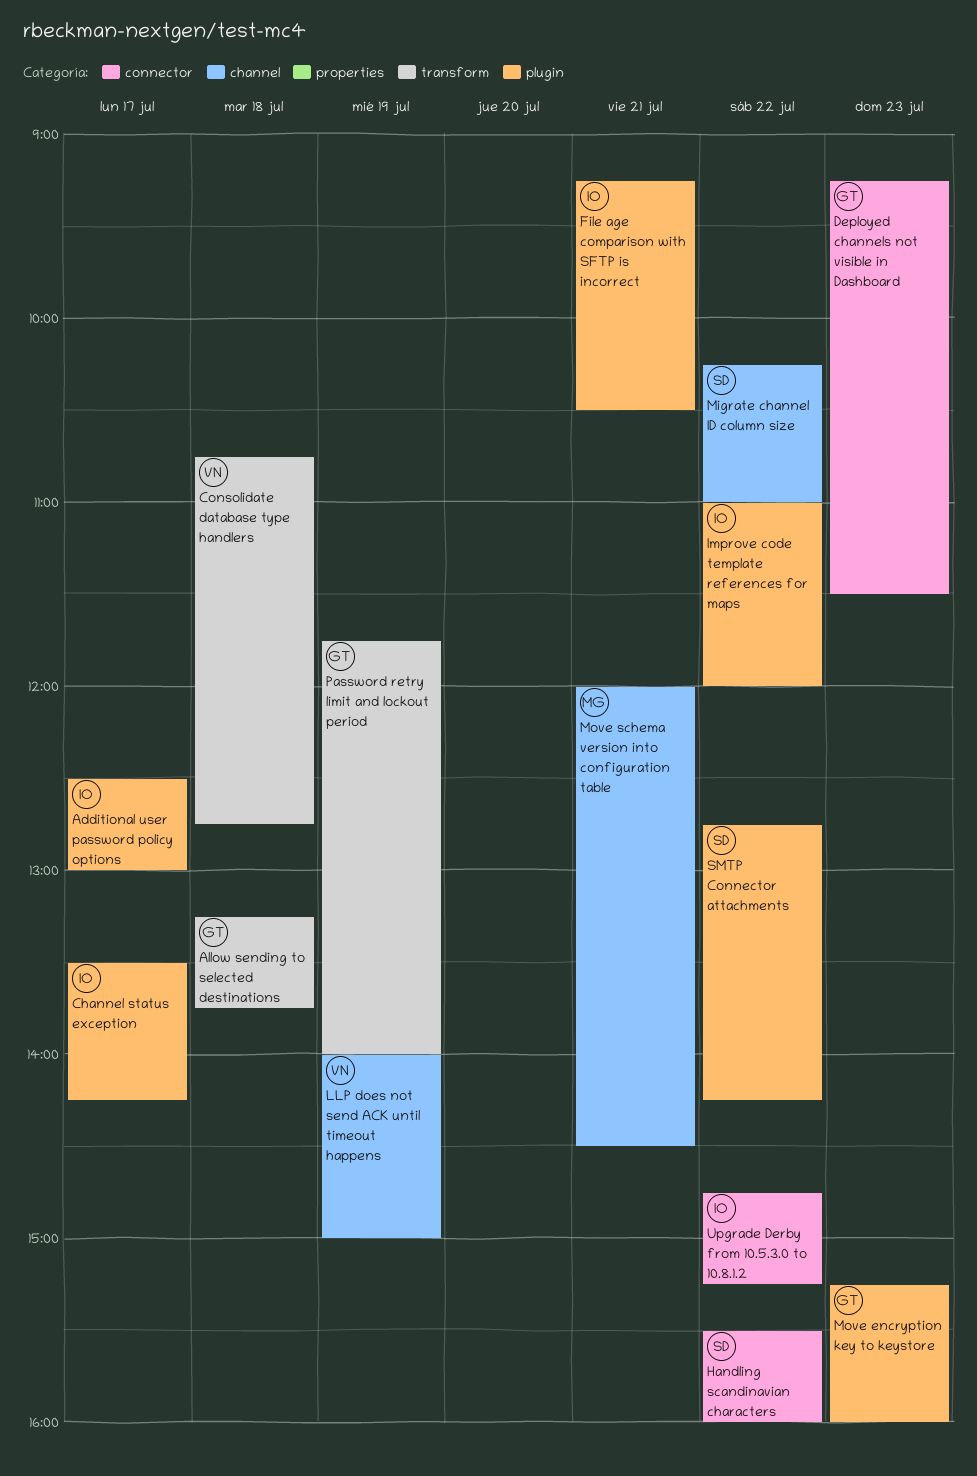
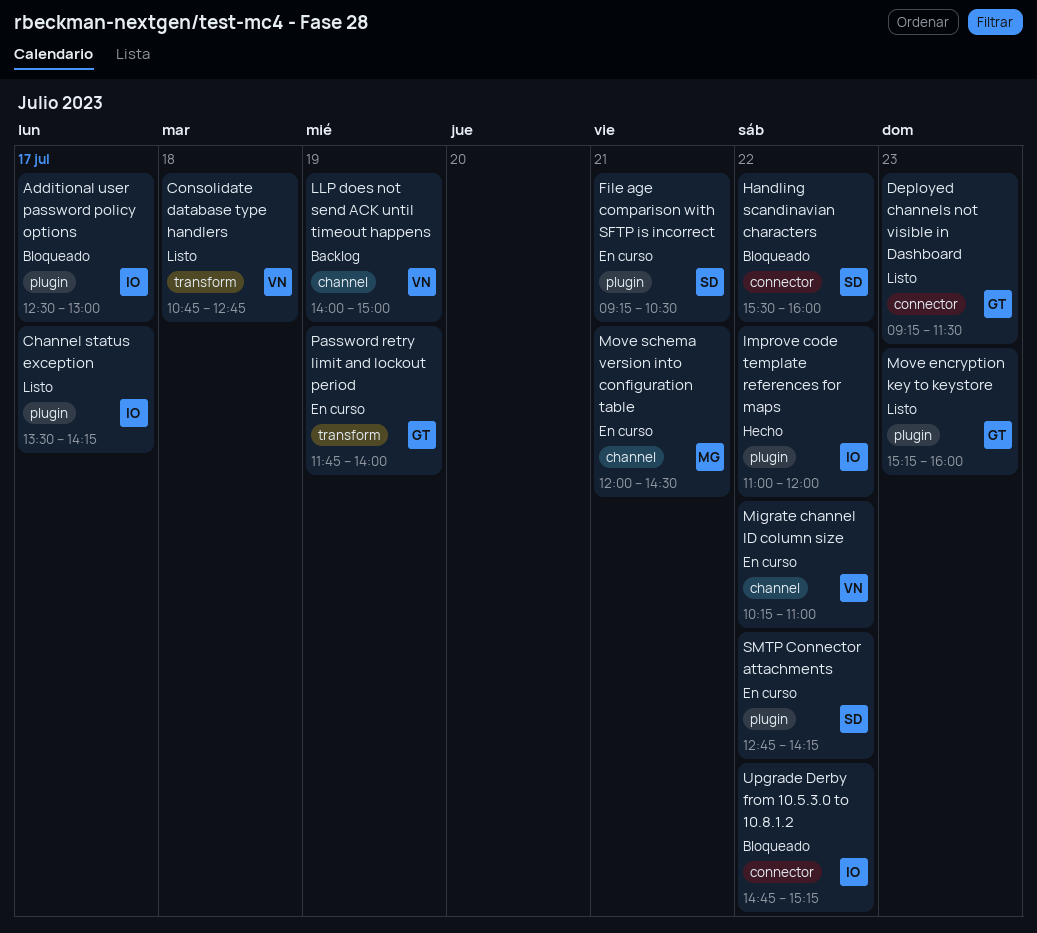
Allow sending to selected destinations: present -> none
File age comparison with SFTP is incorrect, owner: IO -> SD
Migrate channel ID column size, owner: SD -> VN

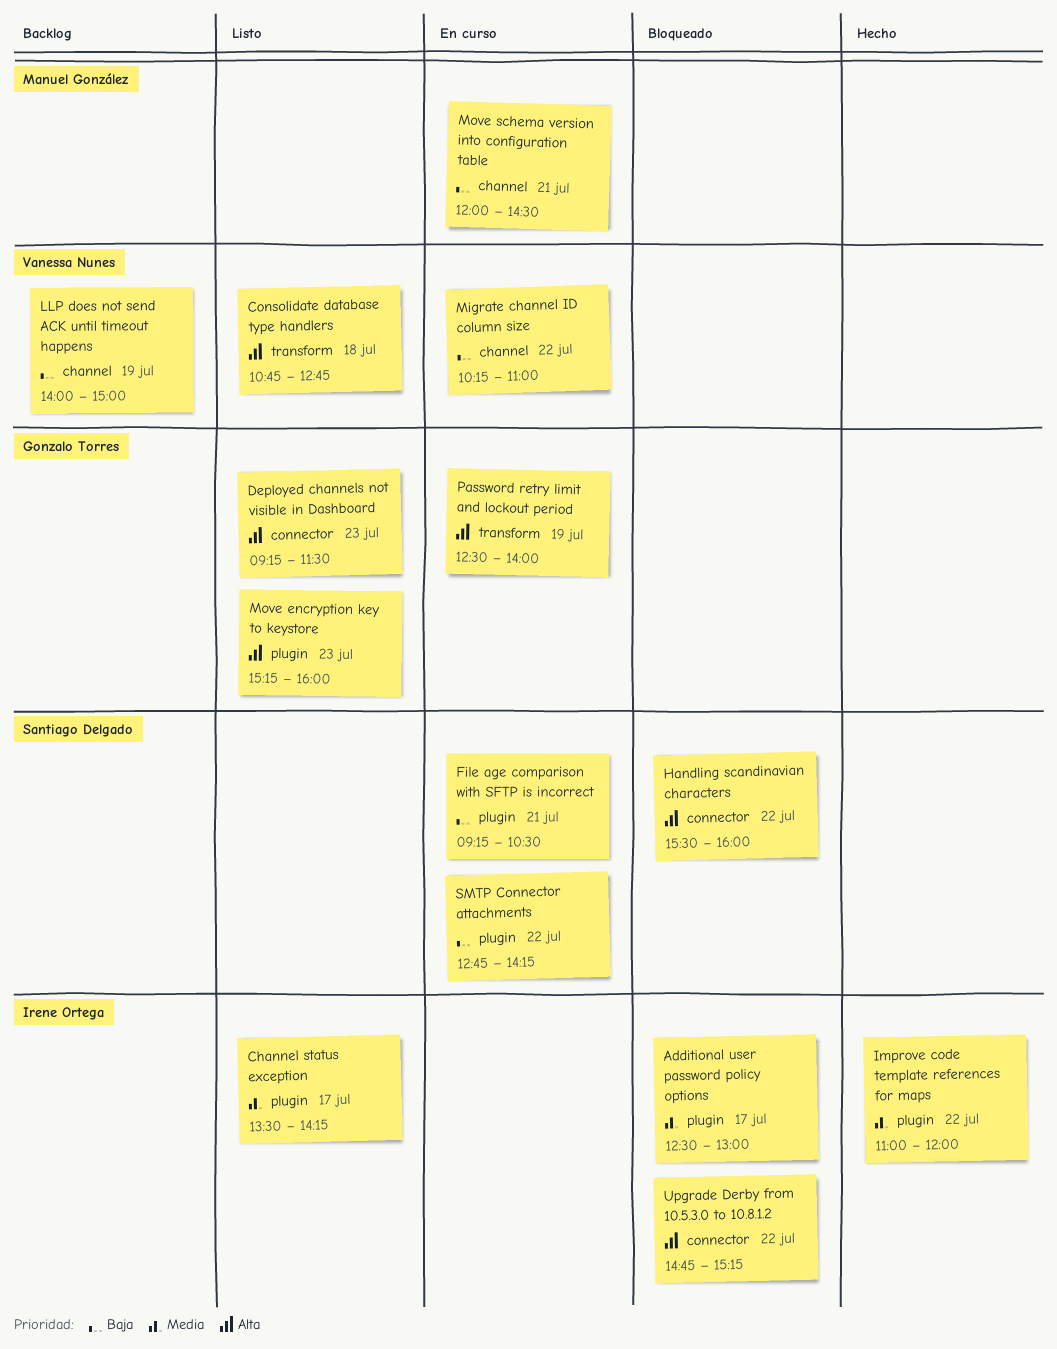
Password retry limit and lockout period, begins: 11:45 -> 12:30

